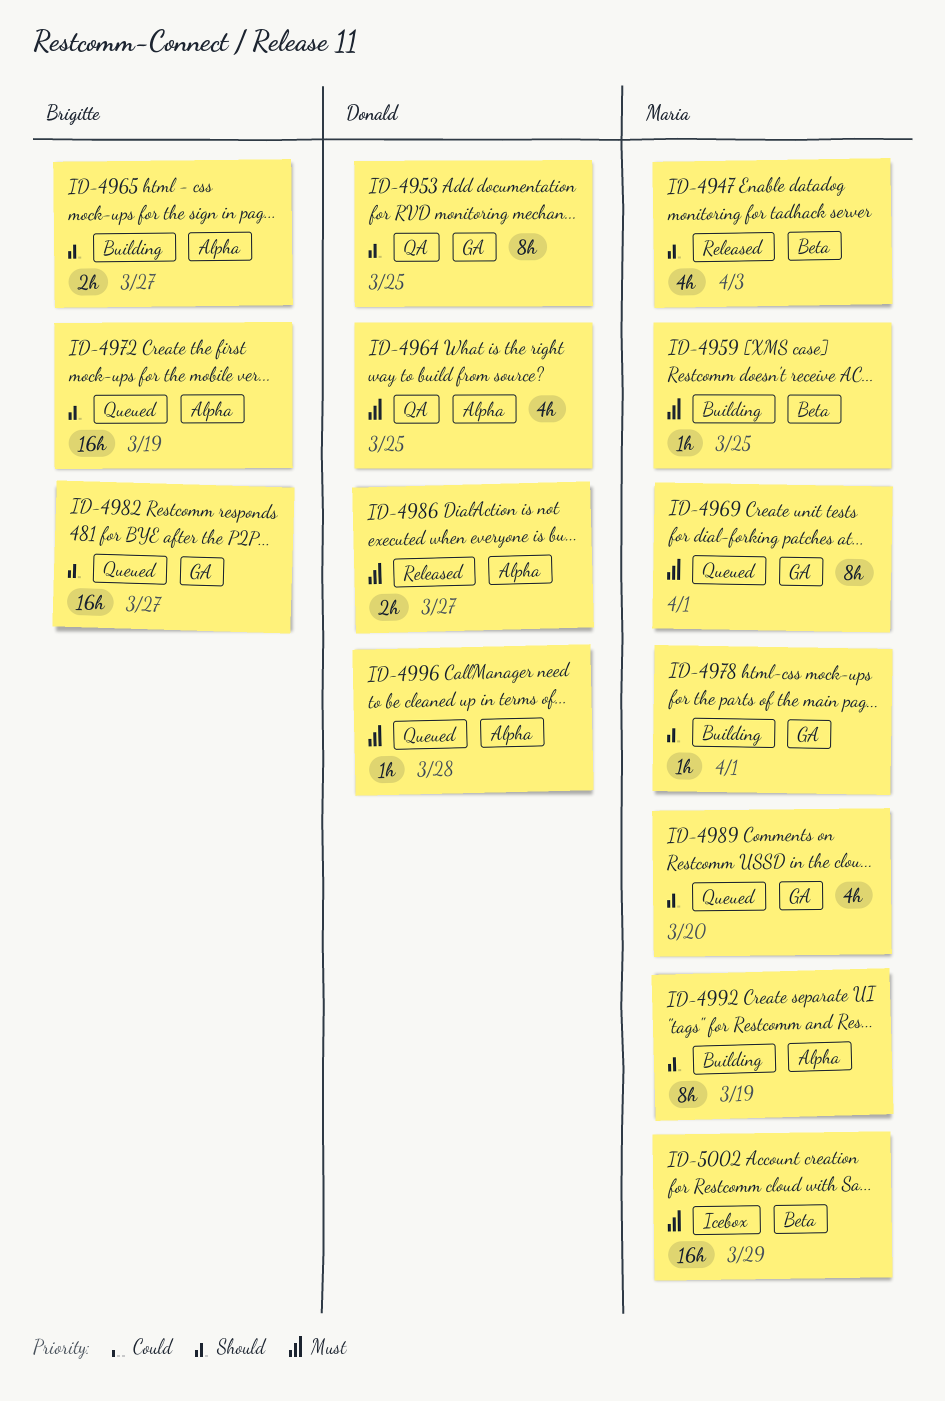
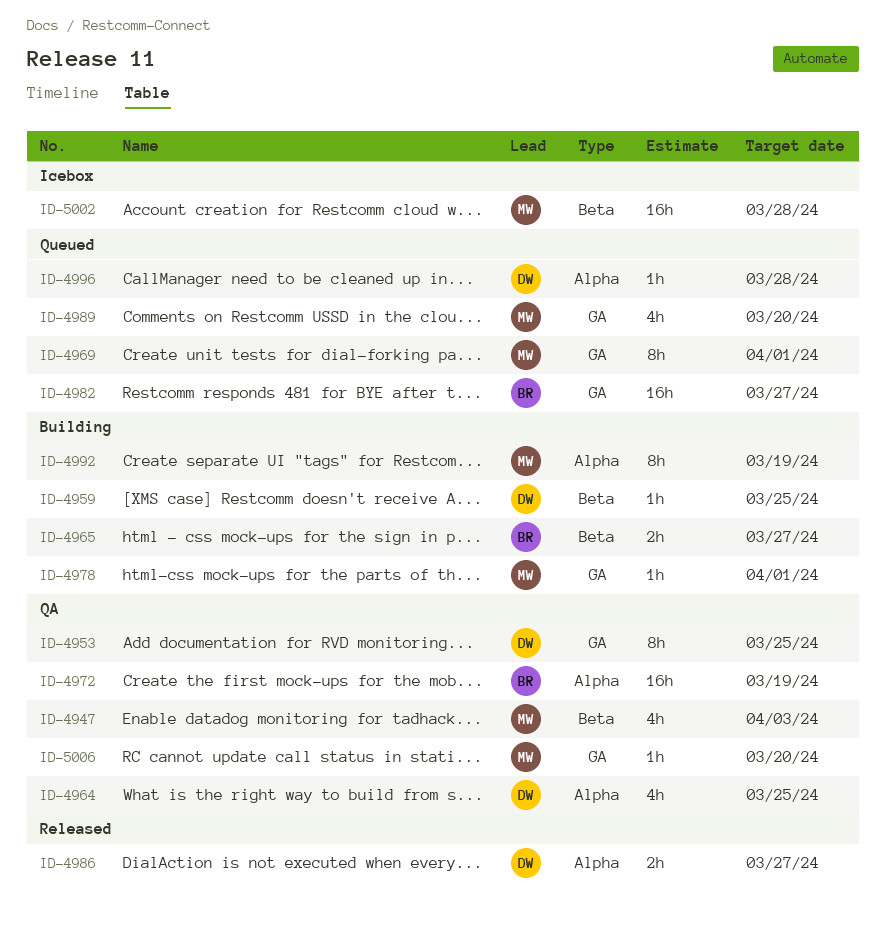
ID-4947, status: Released -> QA
ID-4959, owner: Maria -> Donald
ID-4965, label: Alpha -> Beta
ID-4972, status: Queued -> QA
ID-5002, due: Mar 29 -> Mar 28
ID-5006: none -> present

